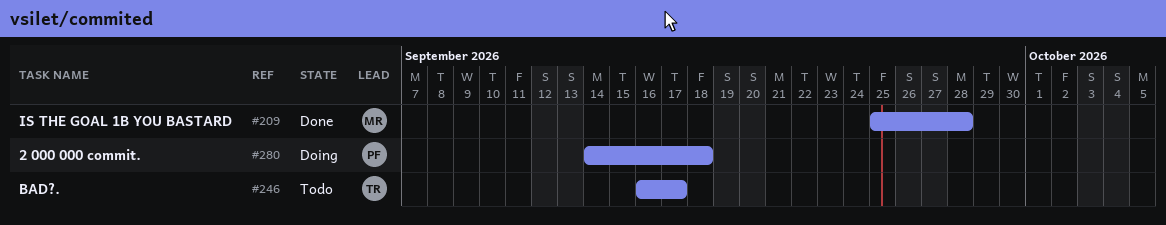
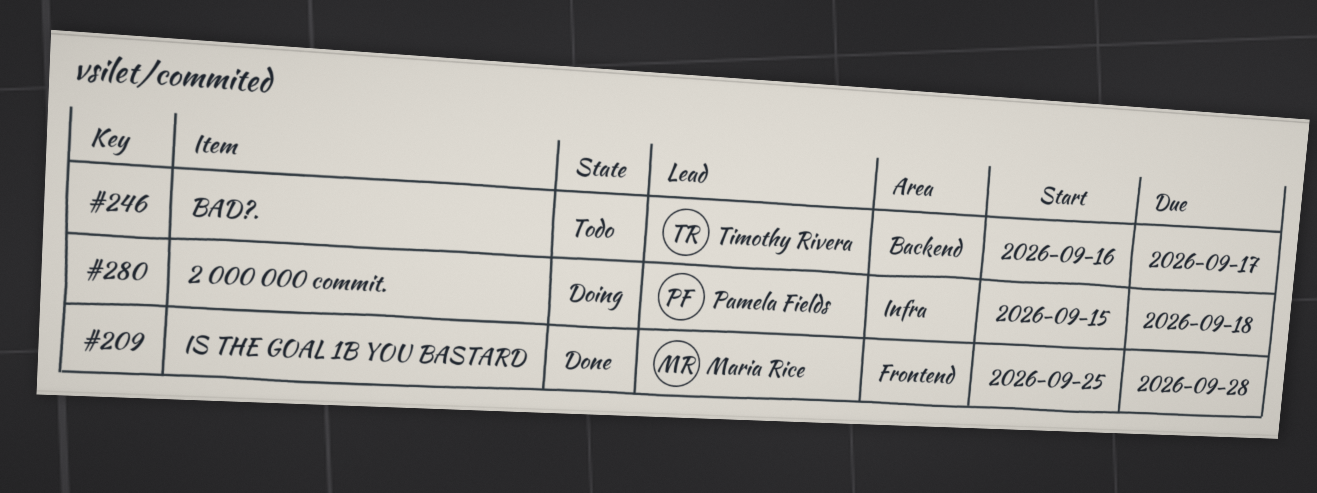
#280, start: Sep 14 -> Sep 15

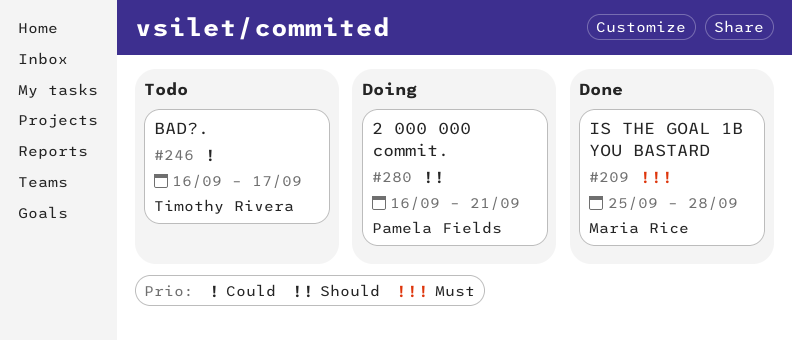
#280, start: Sep 15 -> Sep 16
#280, due: Sep 18 -> Sep 21

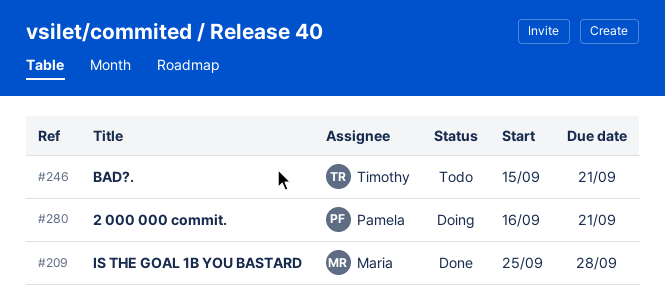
#246, start: Sep 16 -> Sep 15
#246, due: Sep 17 -> Sep 21

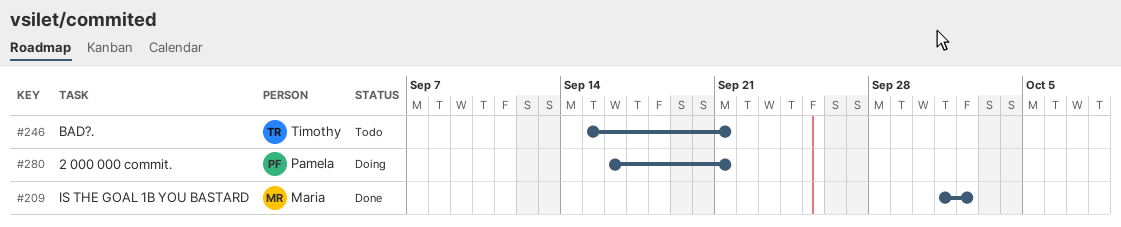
#209, start: Sep 25 -> Oct 1
#209, due: Sep 28 -> Oct 2

